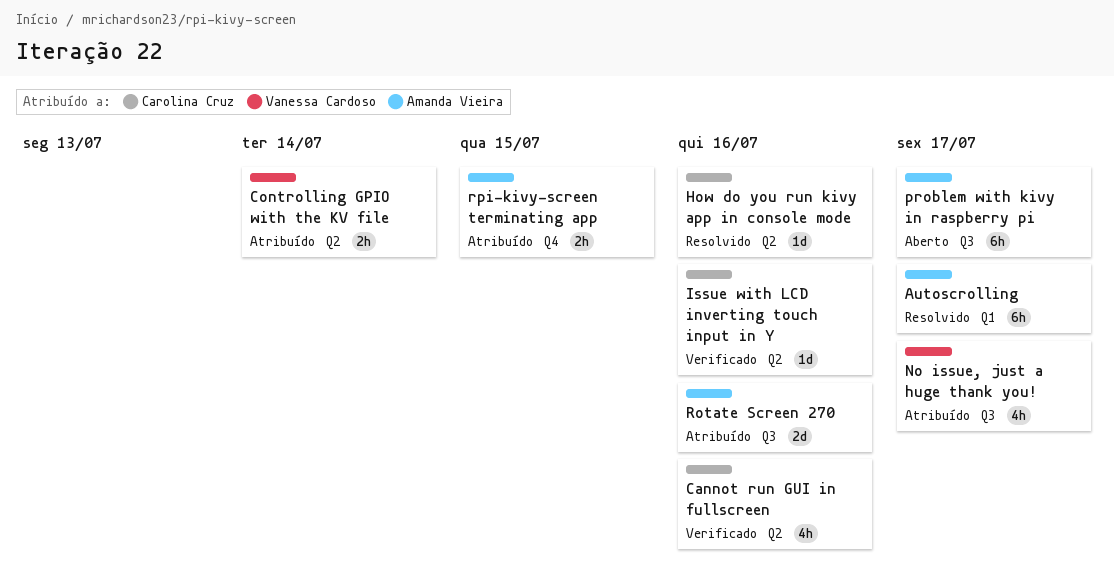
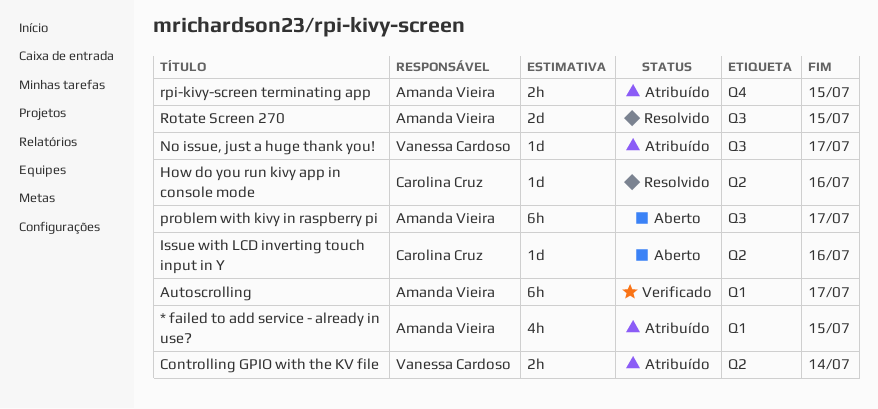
* failed to add service - already in use?: none -> present
Autoscrolling, status: Resolvido -> Verificado
Cannot run GUI in fullscreen: present -> none
Issue with LCD inverting touch input in Y, status: Verificado -> Aberto
No issue, just a huge thank you!, estimate: 4h -> 1d
Rotate Screen 270, status: Atribuído -> Resolvido
Rotate Screen 270, due: Jul 16 -> Jul 15

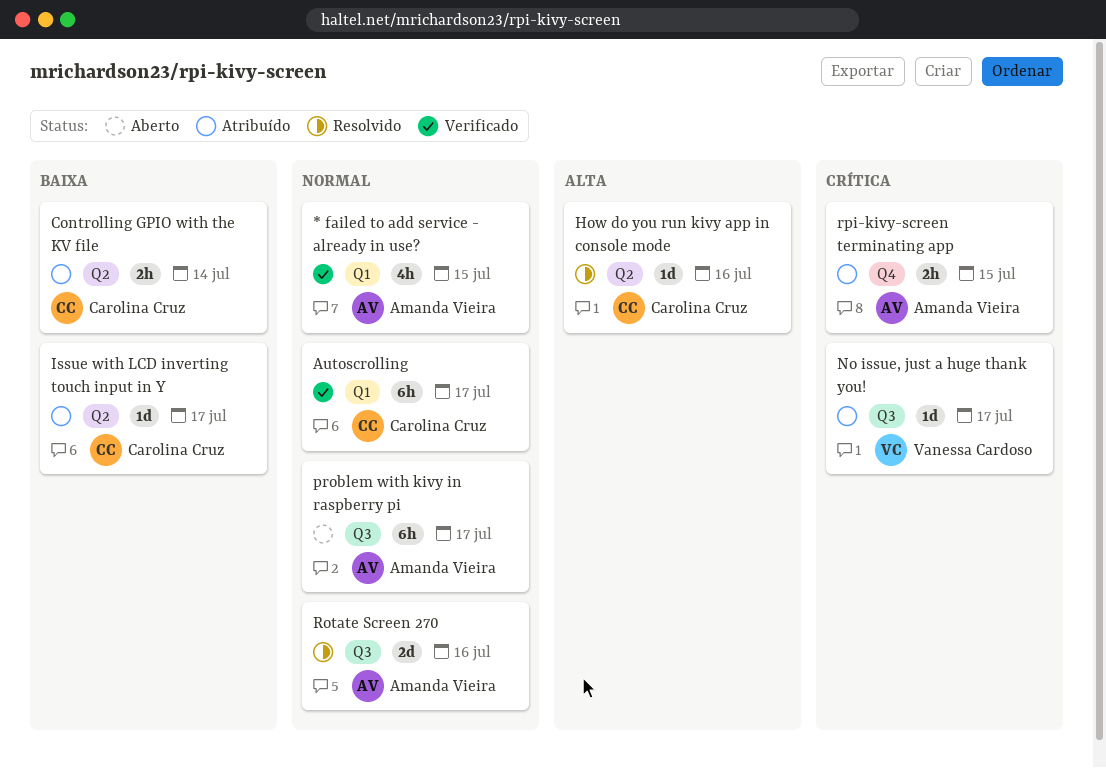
* failed to add service - already in use?, status: Atribuído -> Verificado
Autoscrolling, owner: Amanda Vieira -> Carolina Cruz
Controlling GPIO with the KV file, owner: Vanessa Cardoso -> Carolina Cruz
Issue with LCD inverting touch input in Y, status: Aberto -> Atribuído
Issue with LCD inverting touch input in Y, due: Jul 16 -> Jul 17
Rotate Screen 270, due: Jul 15 -> Jul 16

